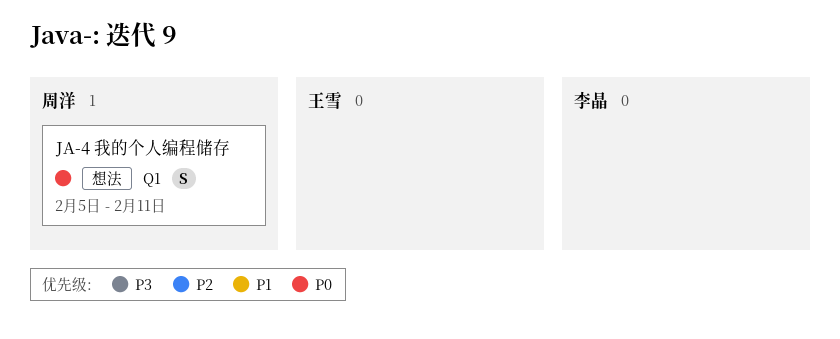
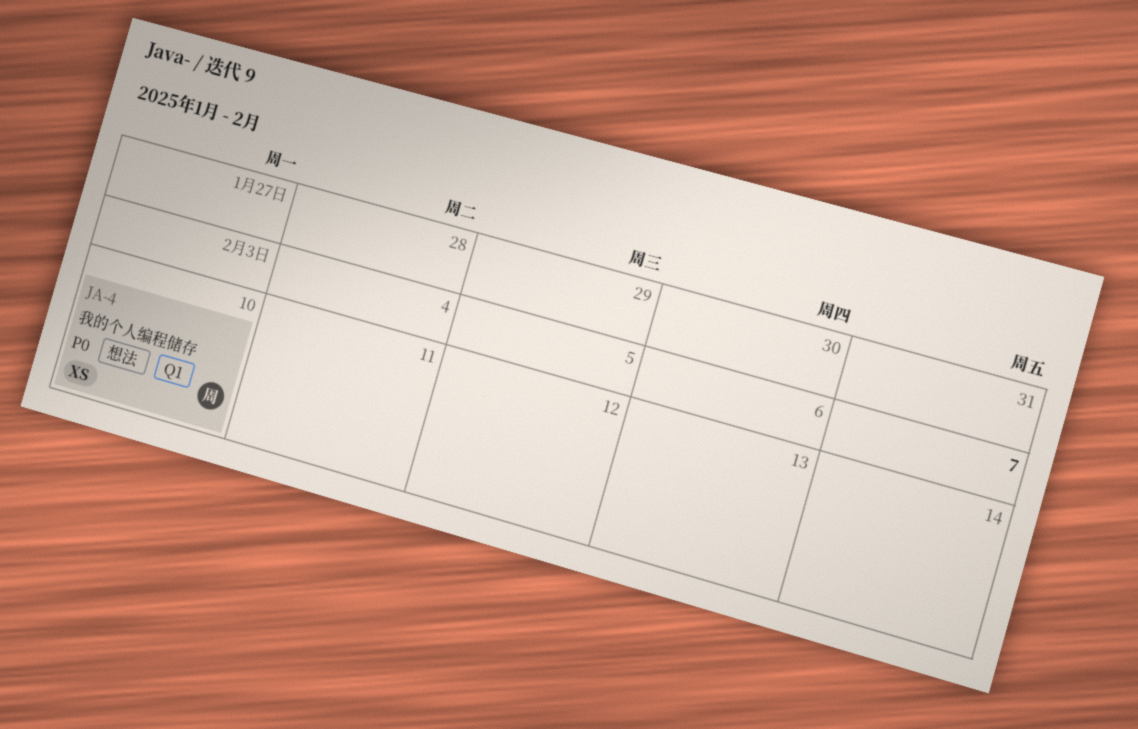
JA-4, estimate: S -> XS
JA-4, due: Feb 11 -> Feb 10

